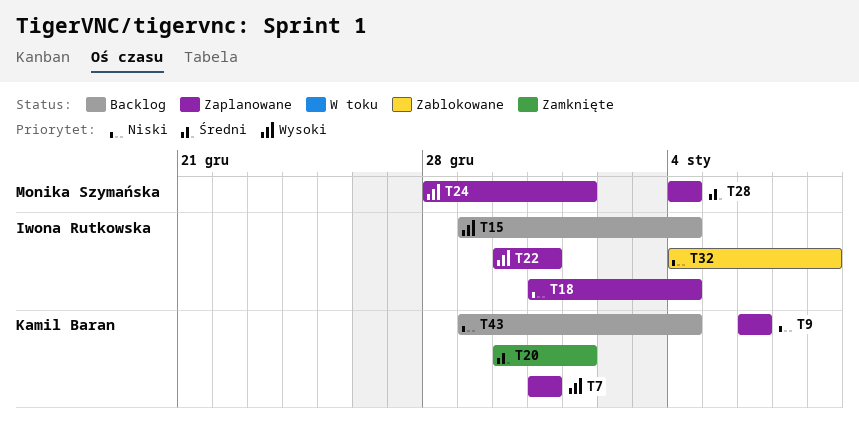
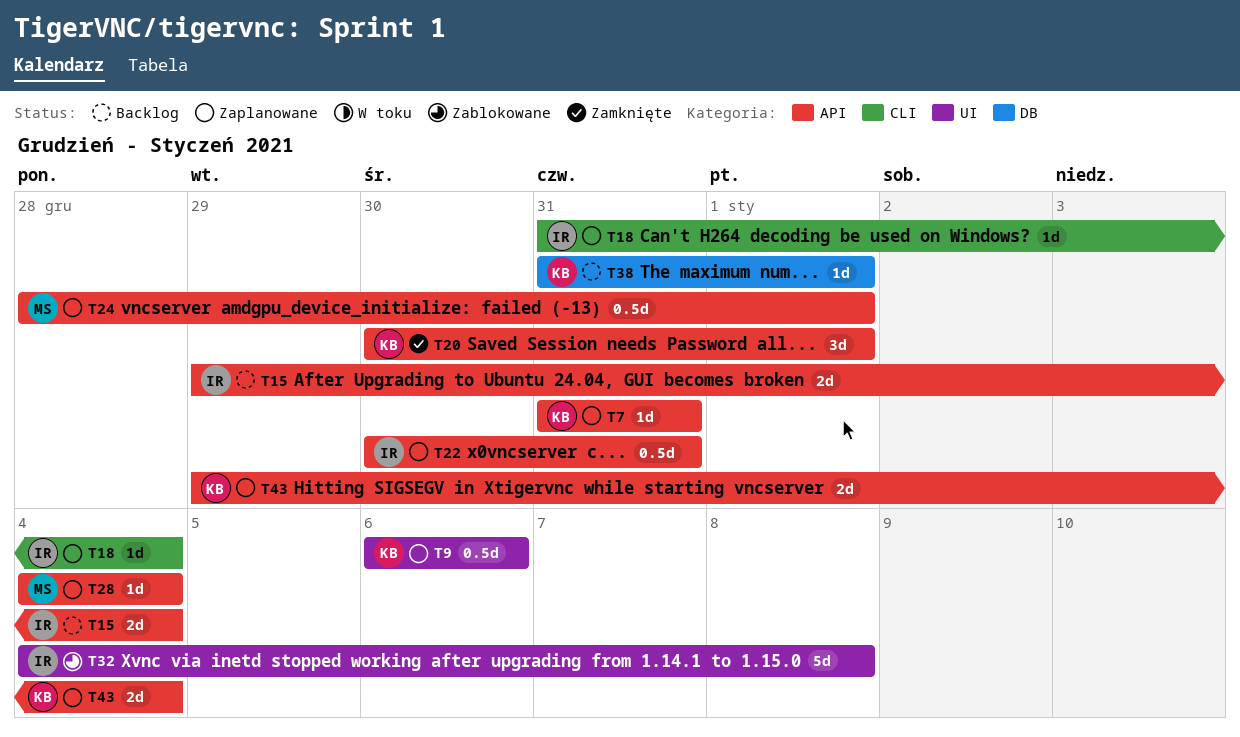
T38: none -> present
T43, status: Backlog -> Zaplanowane

